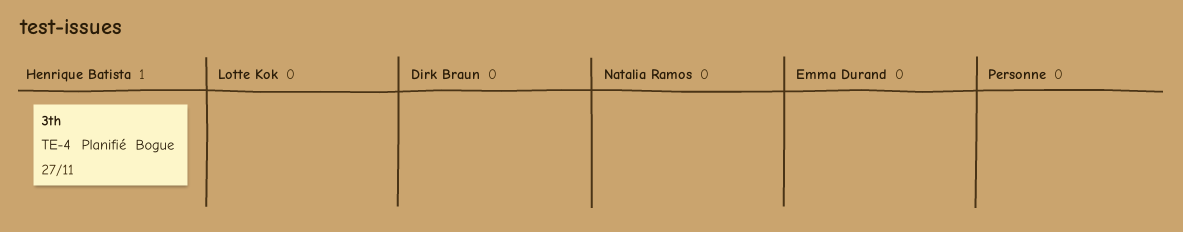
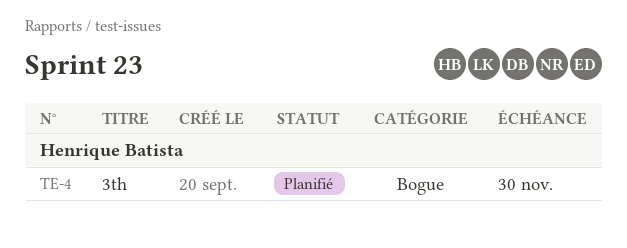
TE-4, due: Nov 27 -> Nov 30

